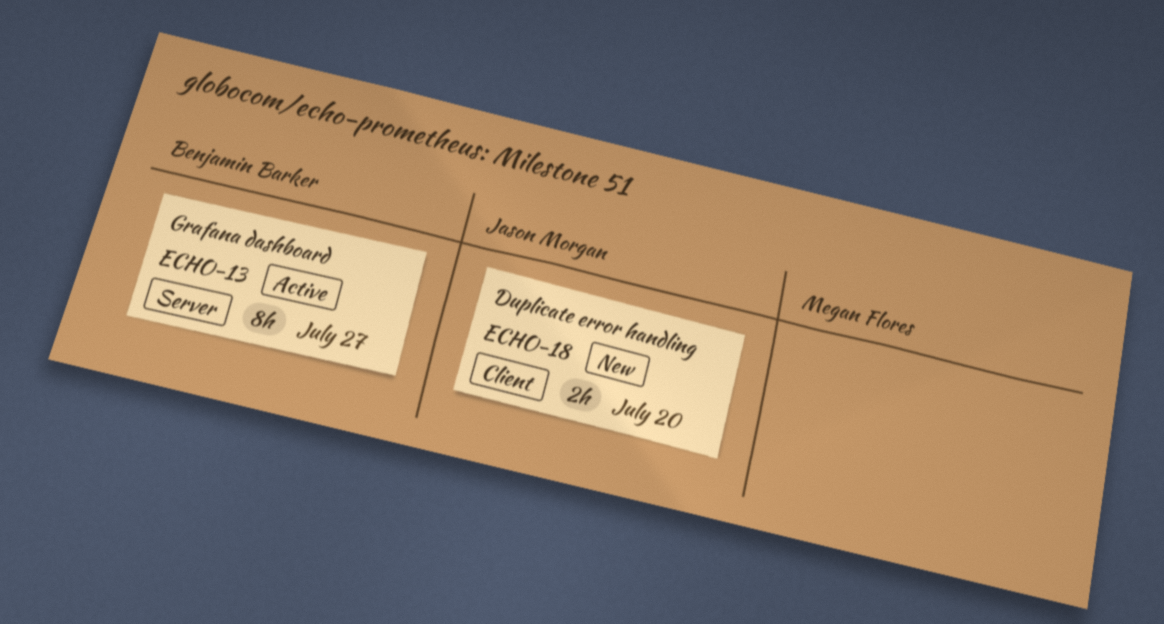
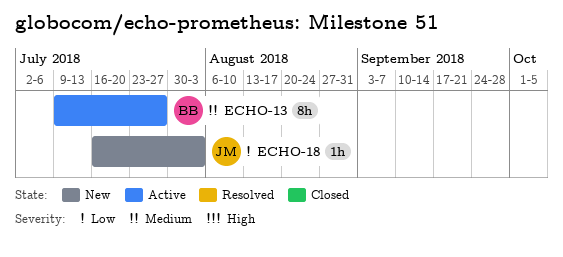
ECHO-18, estimate: 2h -> 1h
ECHO-18, due: Jul 20 -> Aug 3

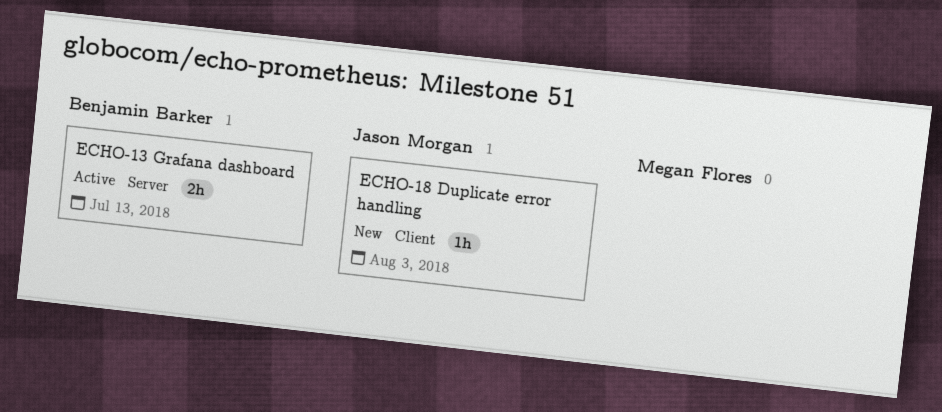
ECHO-13, estimate: 8h -> 2h
ECHO-13, due: Jul 27 -> Jul 13

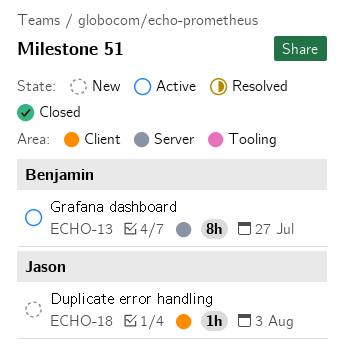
ECHO-13, estimate: 2h -> 8h
ECHO-13, due: Jul 13 -> Jul 27

